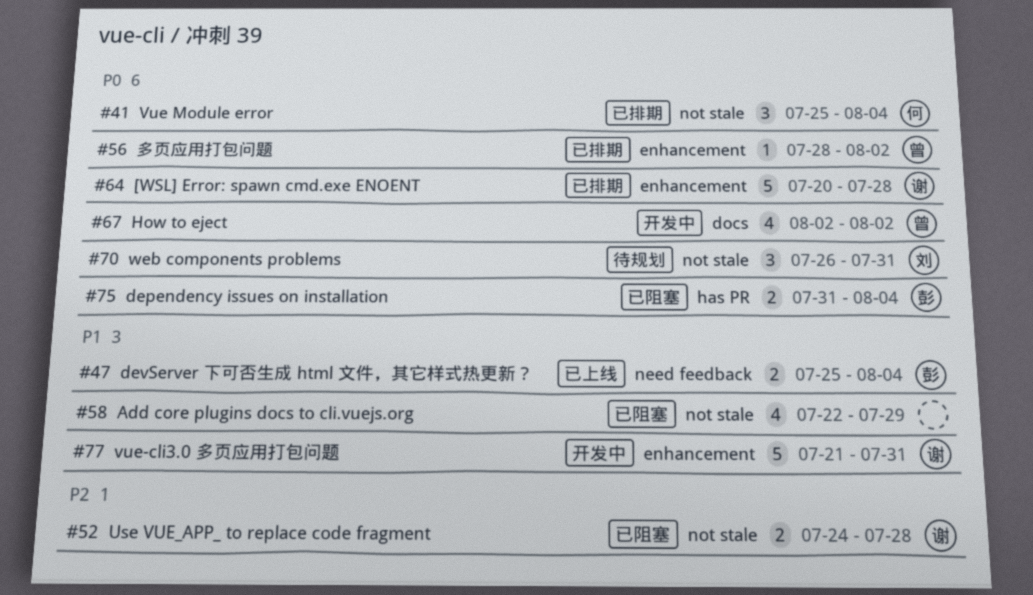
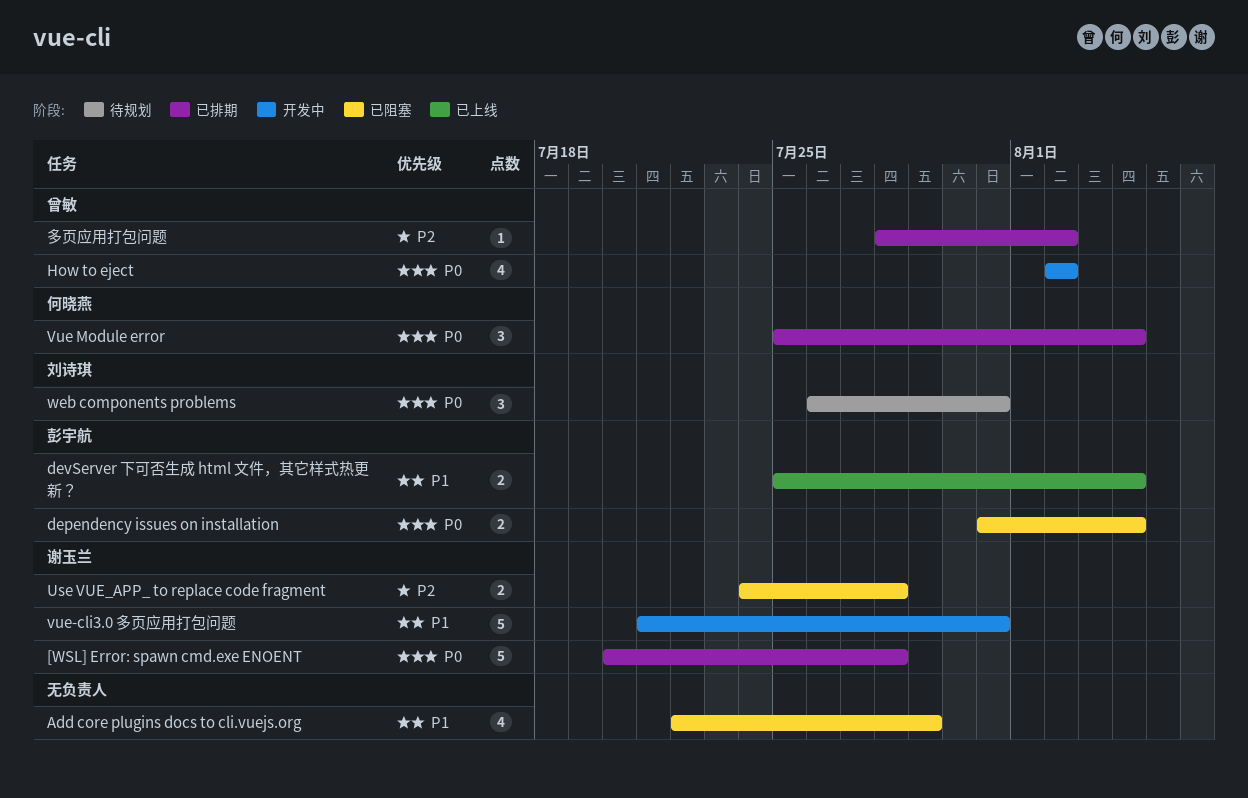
多页应用打包问题, priority: P0 -> P2

